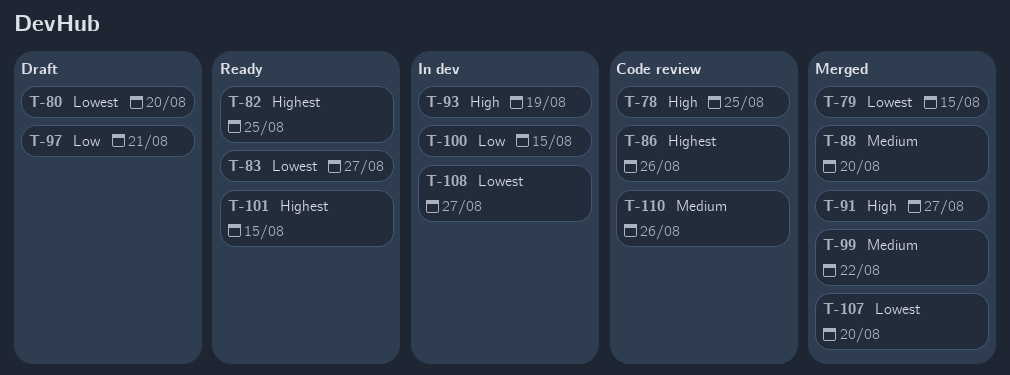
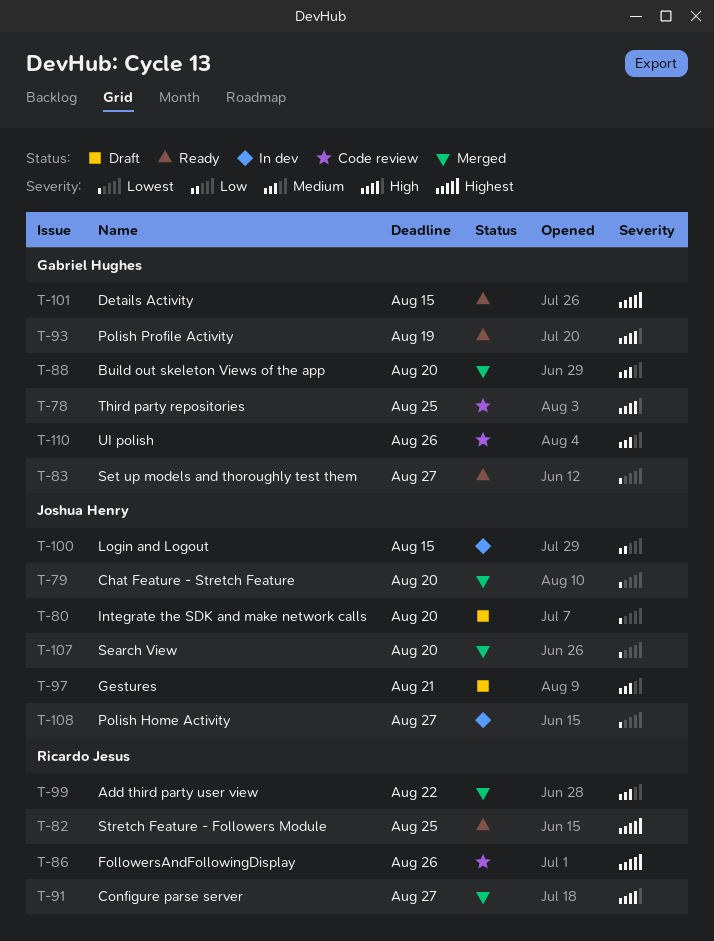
T-79, due: Aug 15 -> Aug 20
T-93, status: In dev -> Ready
T-97, priority: Low -> Medium

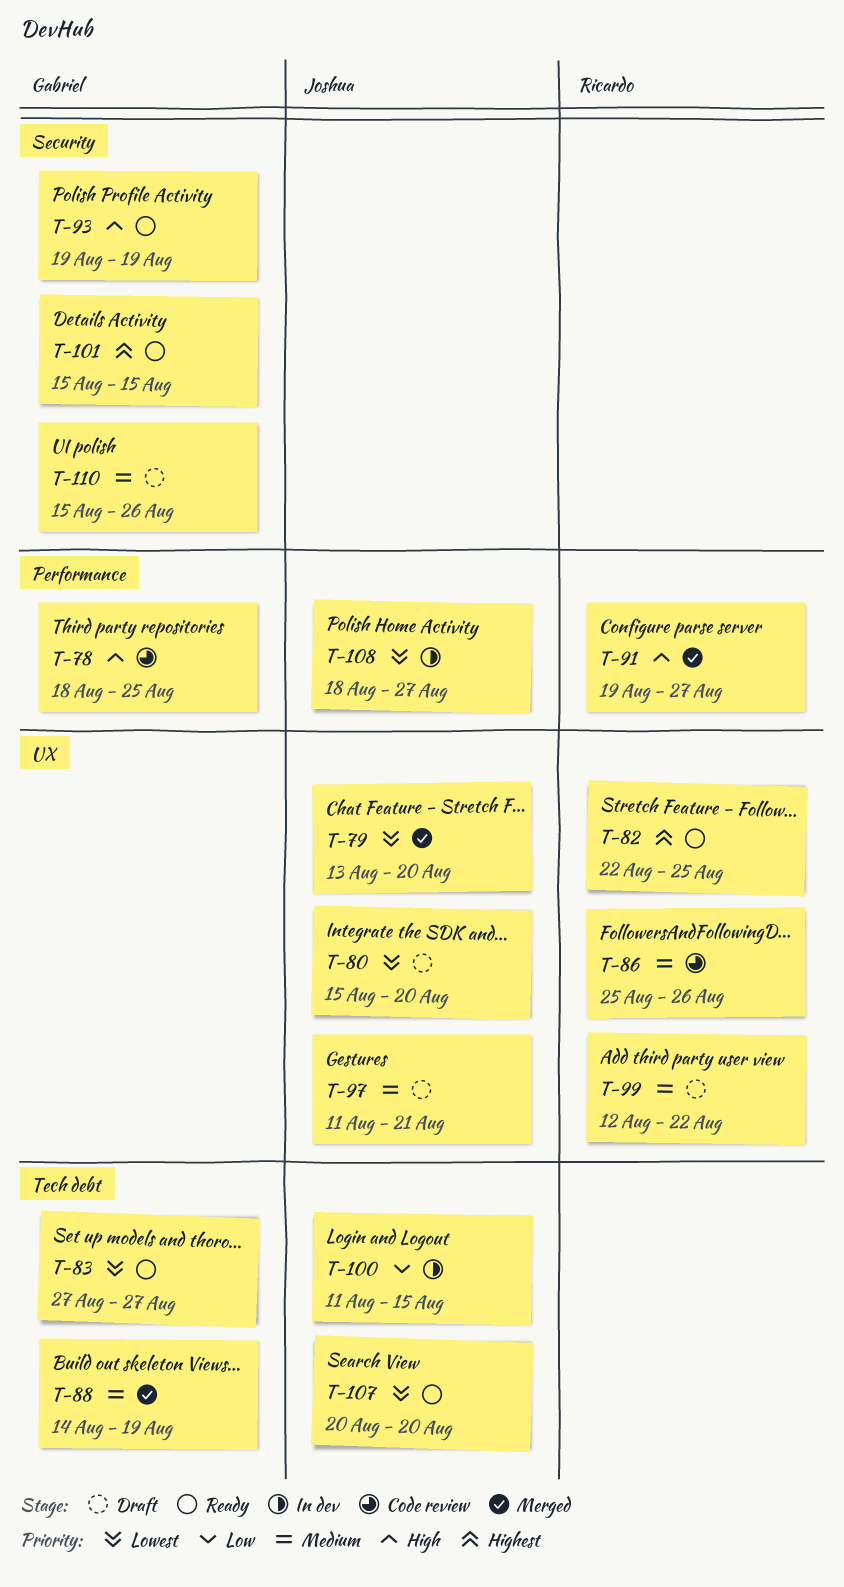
T-86, priority: Highest -> Medium
T-88, due: Aug 20 -> Aug 19
T-99, status: Merged -> Draft
T-107, status: Merged -> Ready
T-110, status: Code review -> Draft

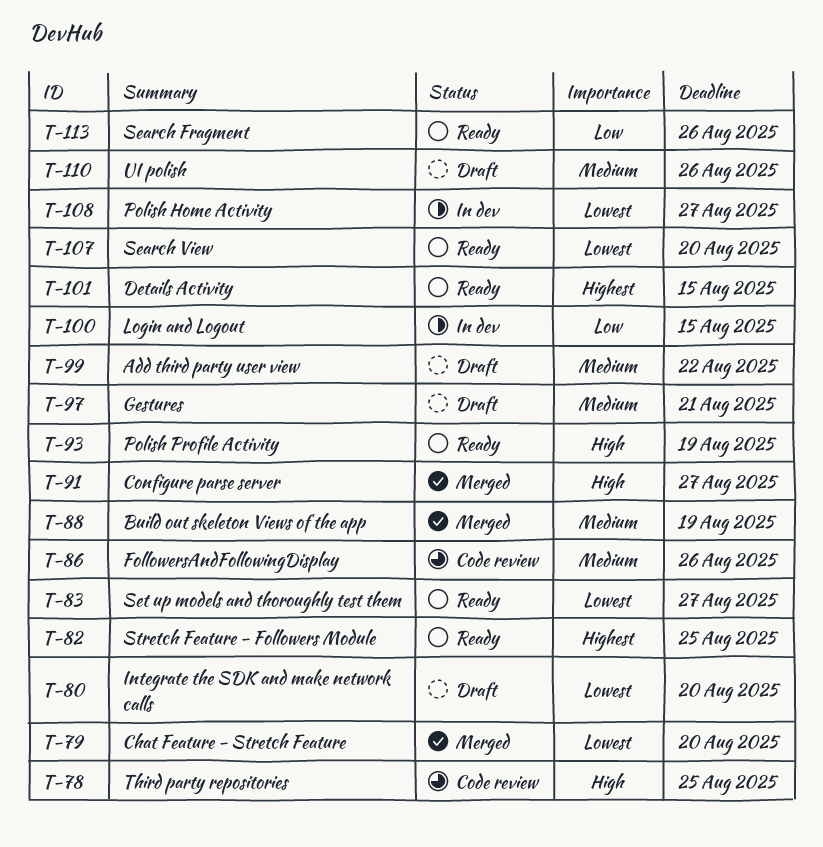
T-113: none -> present

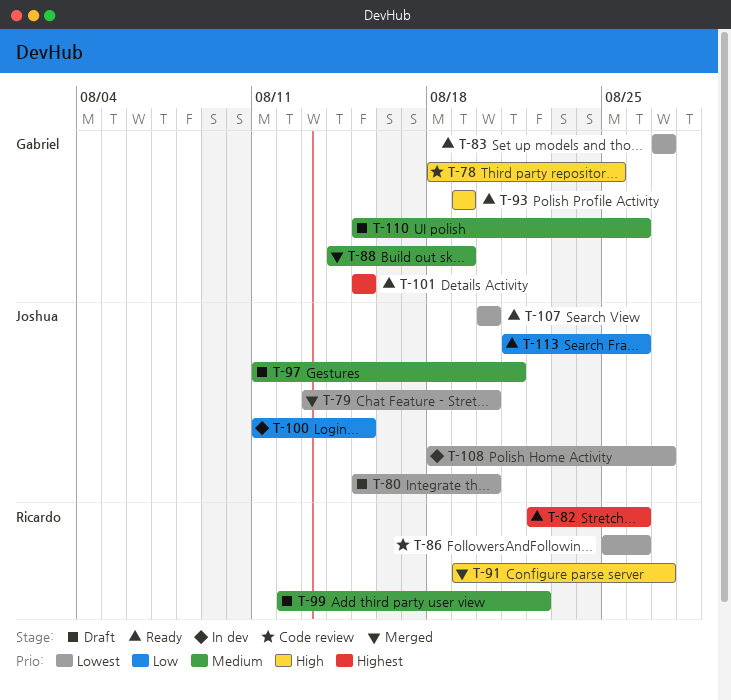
T-82, due: Aug 25 -> Aug 26
T-86, priority: Medium -> Lowest

